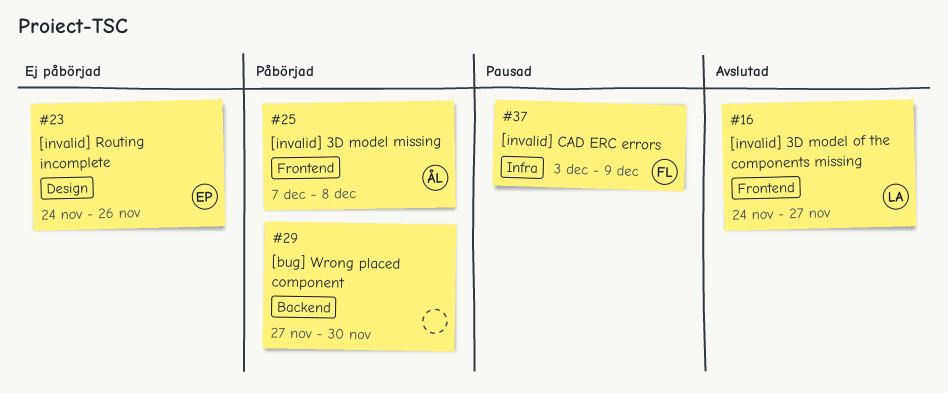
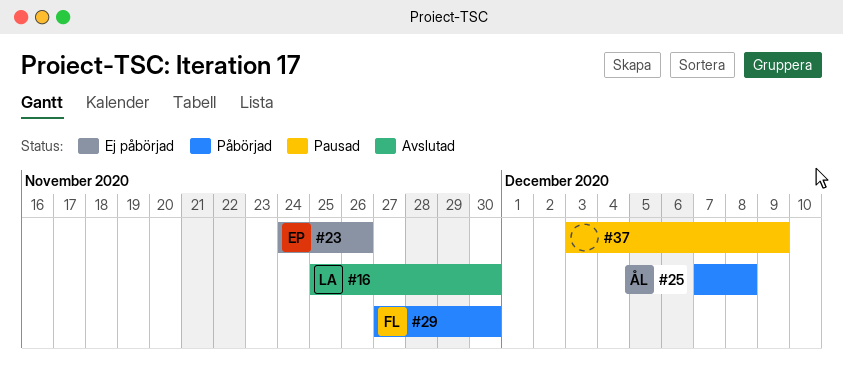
#16, start: Nov 24 -> Nov 25
#16, due: Nov 27 -> Nov 30
#29, owner: none -> FL
#37, owner: FL -> none

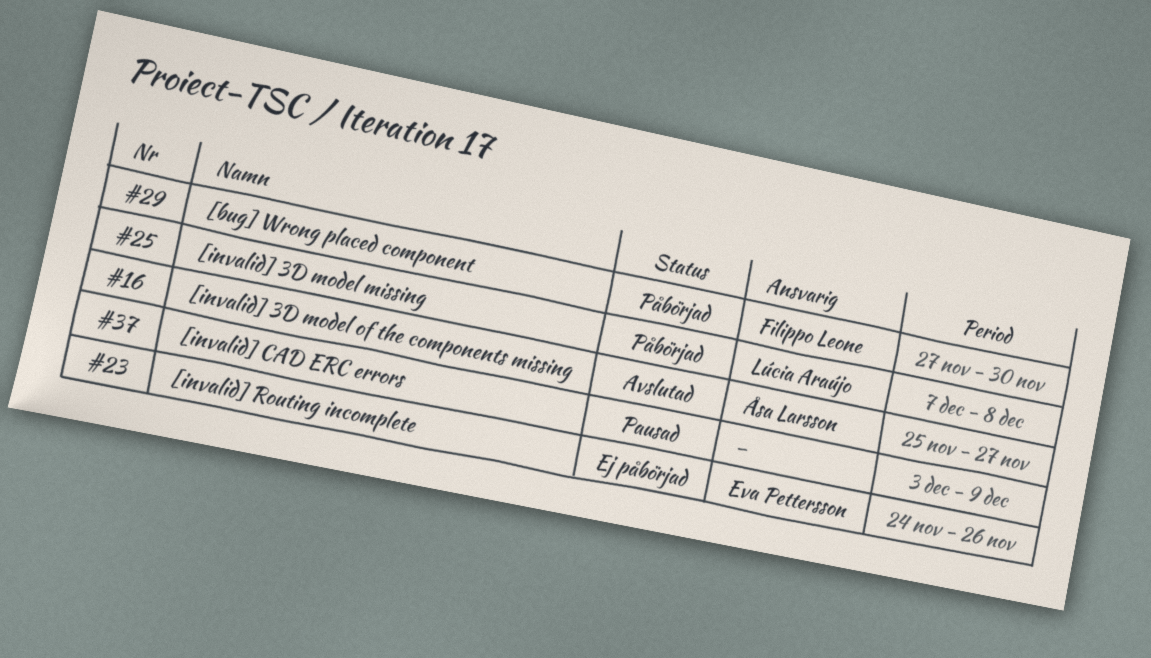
#16, owner: Lúcia Araújo -> Åsa Larsson
#16, due: Nov 30 -> Nov 27
#25, owner: Åsa Larsson -> Lúcia Araújo

